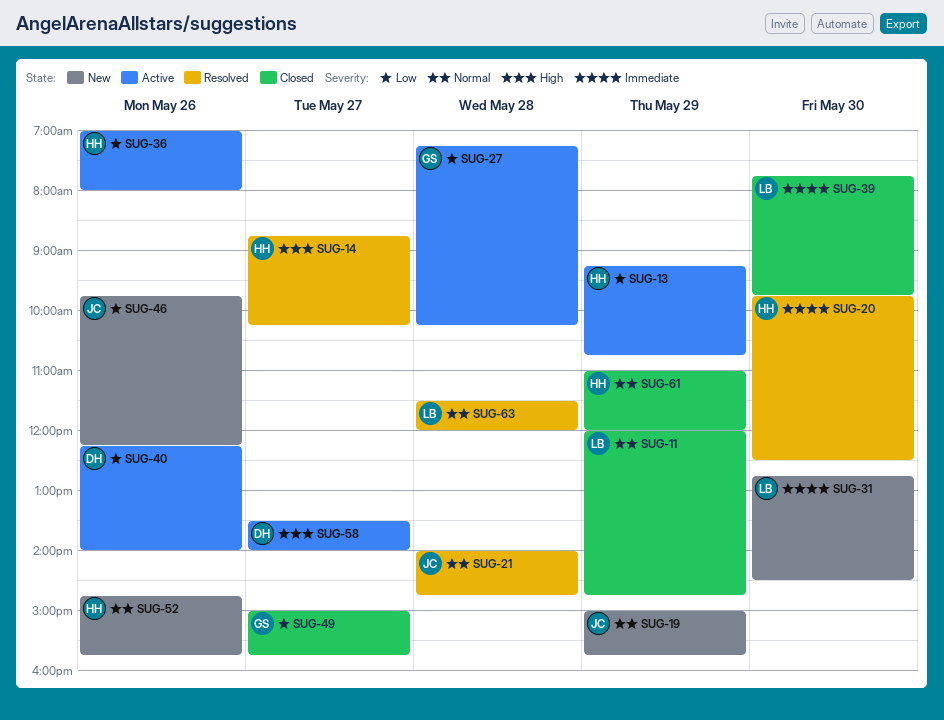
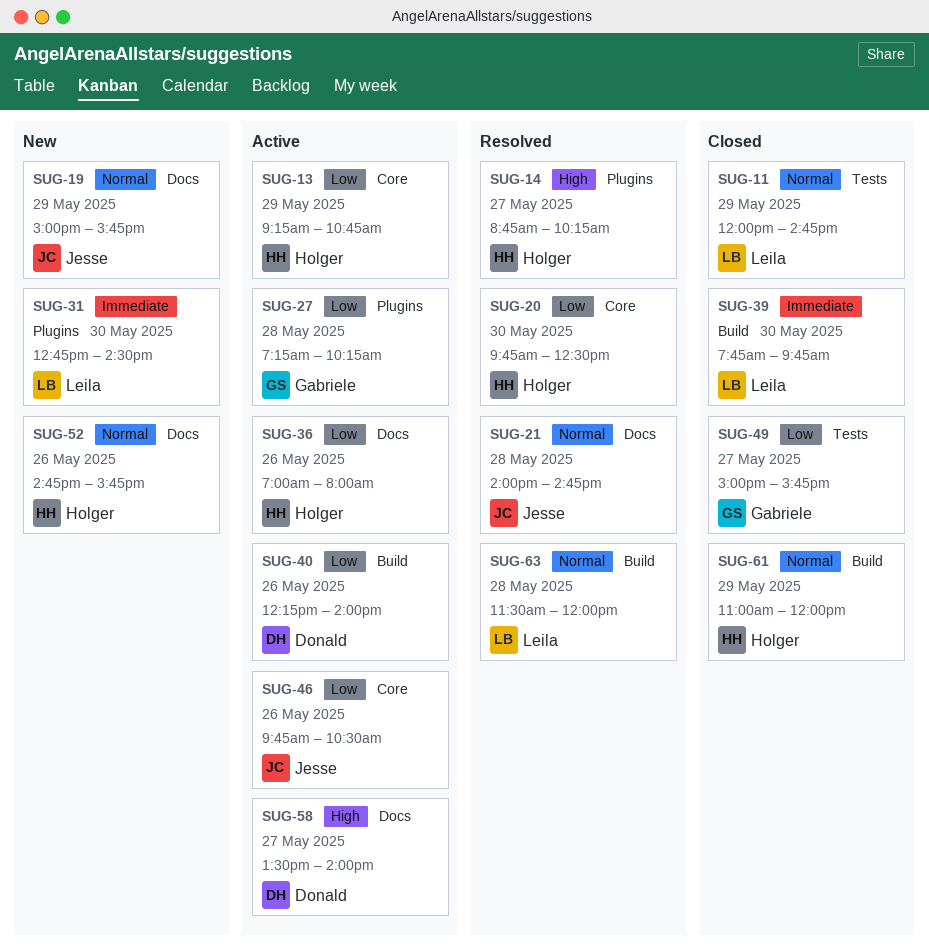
SUG-20, priority: Immediate -> Low
SUG-46, status: New -> Active
SUG-46, ends: 12:15 -> 10:30

